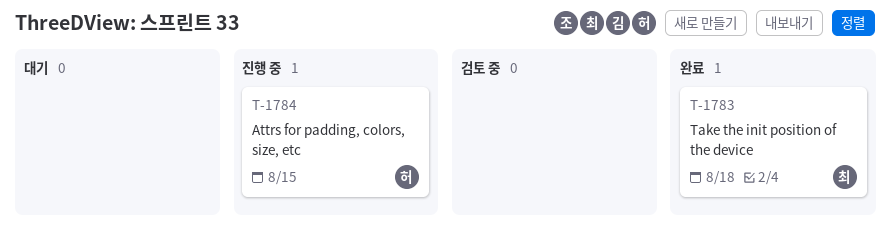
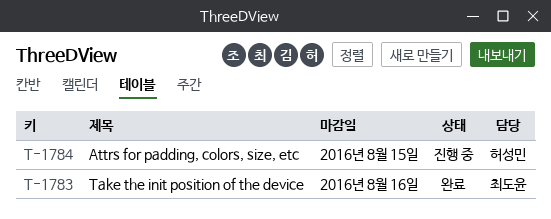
T-1783, due: Aug 18 -> Aug 16

